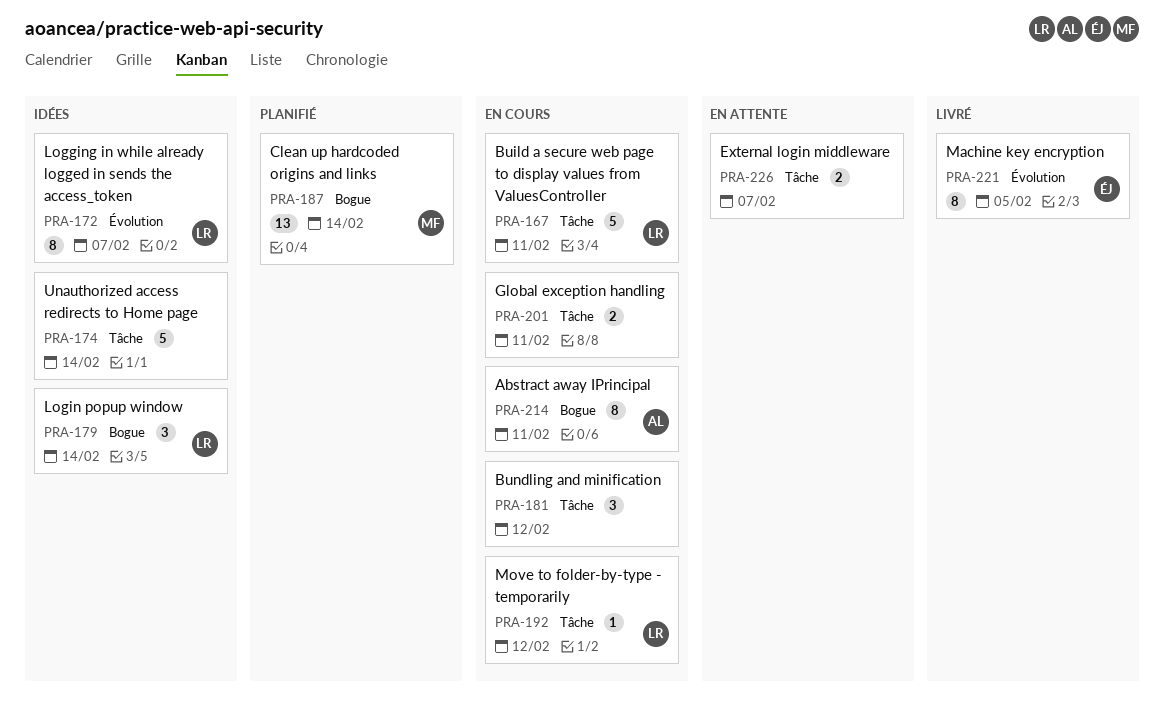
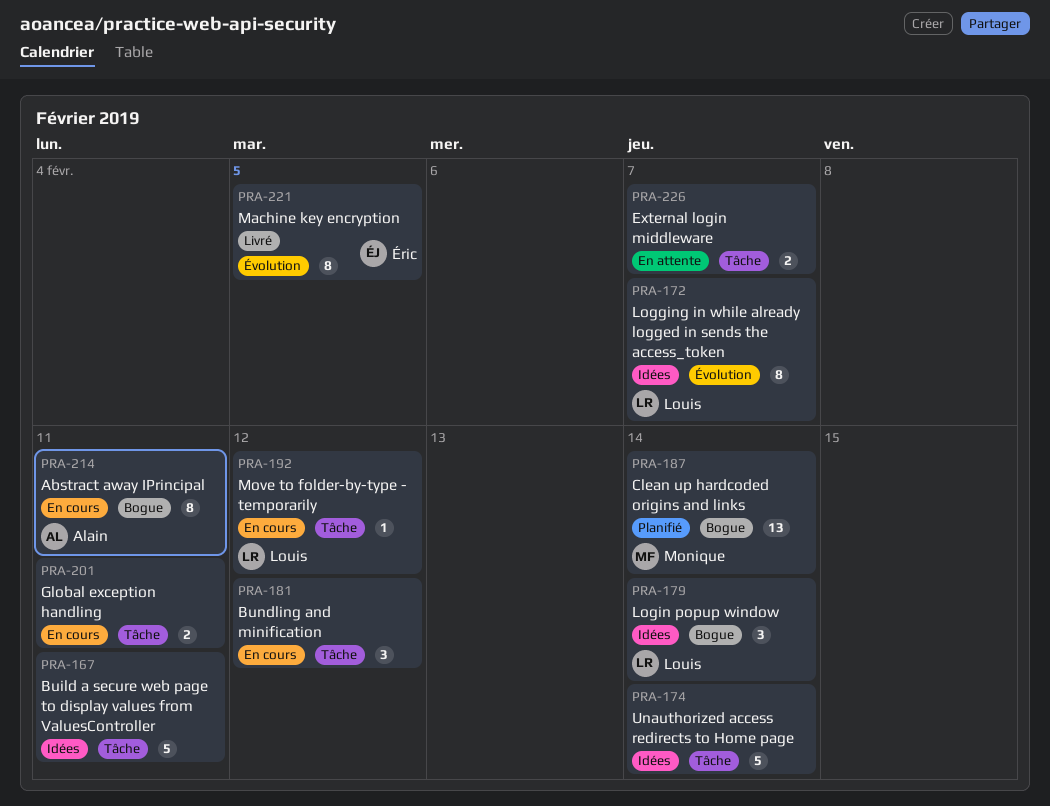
PRA-167, status: En cours -> Idées
PRA-167, owner: Louis -> none

